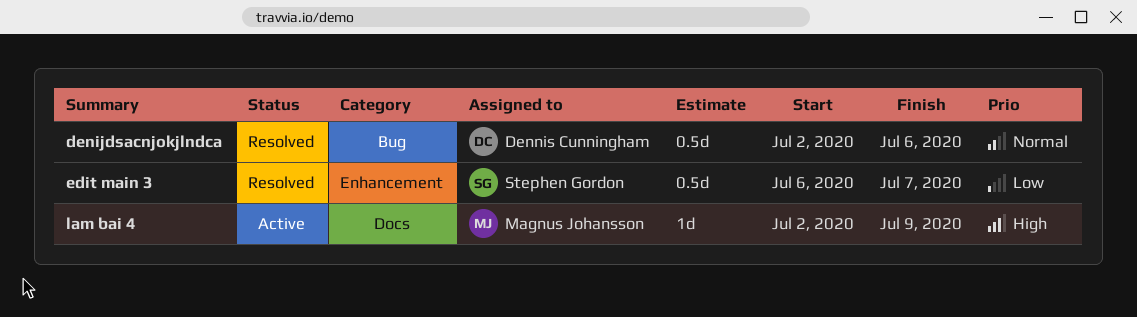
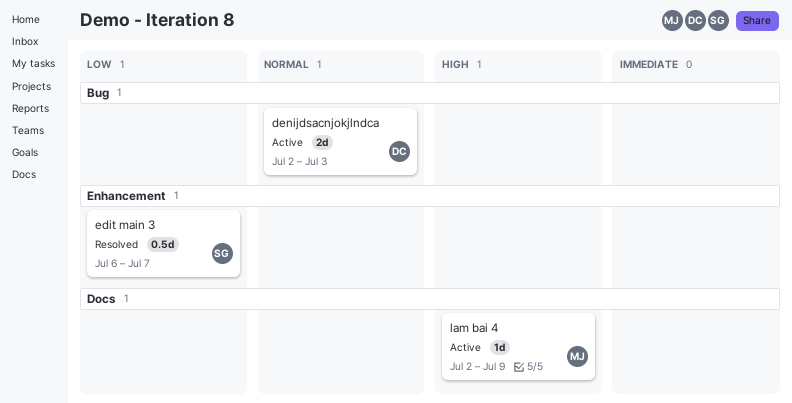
denijdsacnjokjlndca, status: Resolved -> Active
denijdsacnjokjlndca, estimate: 0.5d -> 2d
denijdsacnjokjlndca, due: Jul 6 -> Jul 3

